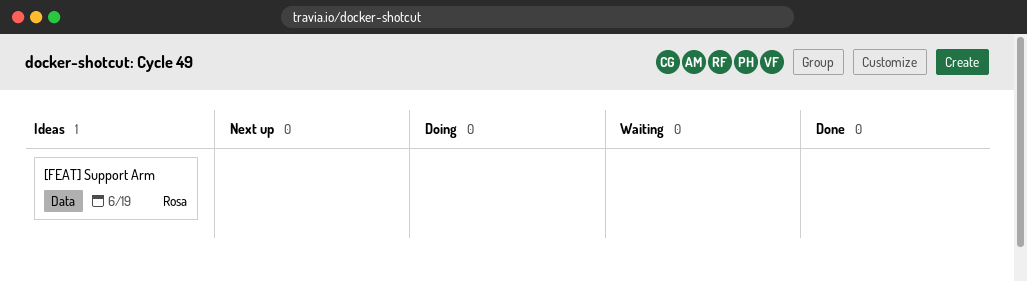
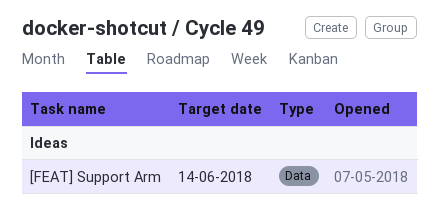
[FEAT] Support Arm, due: Jun 19 -> Jun 14

